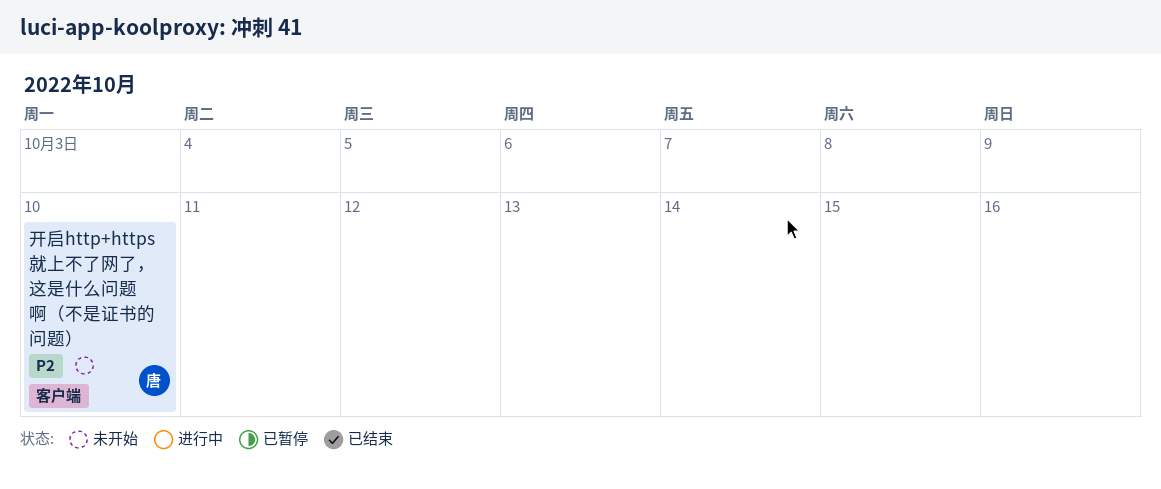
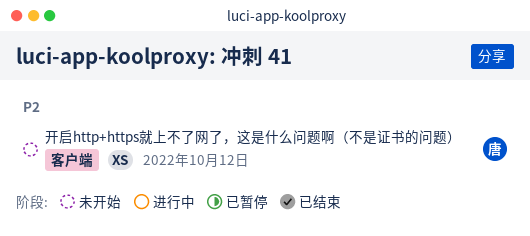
开启http+https就上不了网了，这是什么问题啊（不是证书的问题）, due: Oct 10 -> Oct 12

